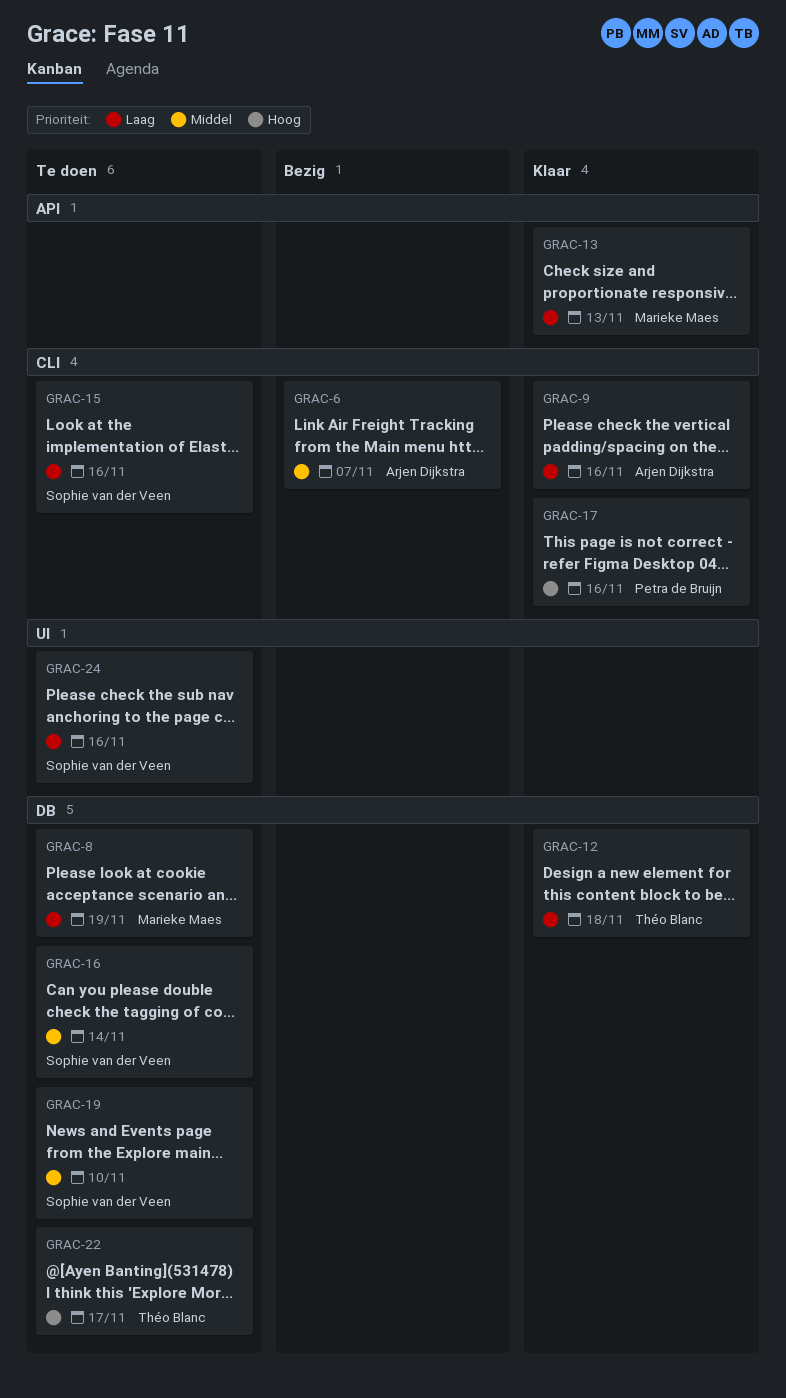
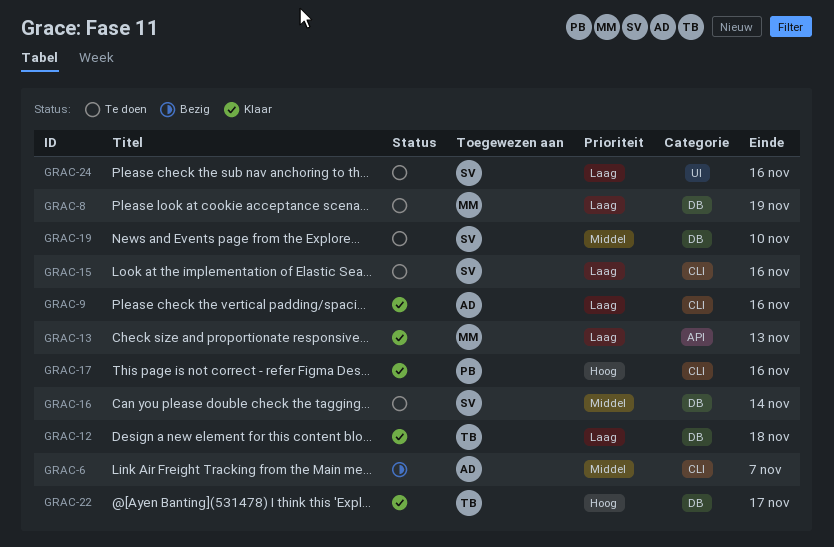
GRAC-22, status: Te doen -> Klaar

